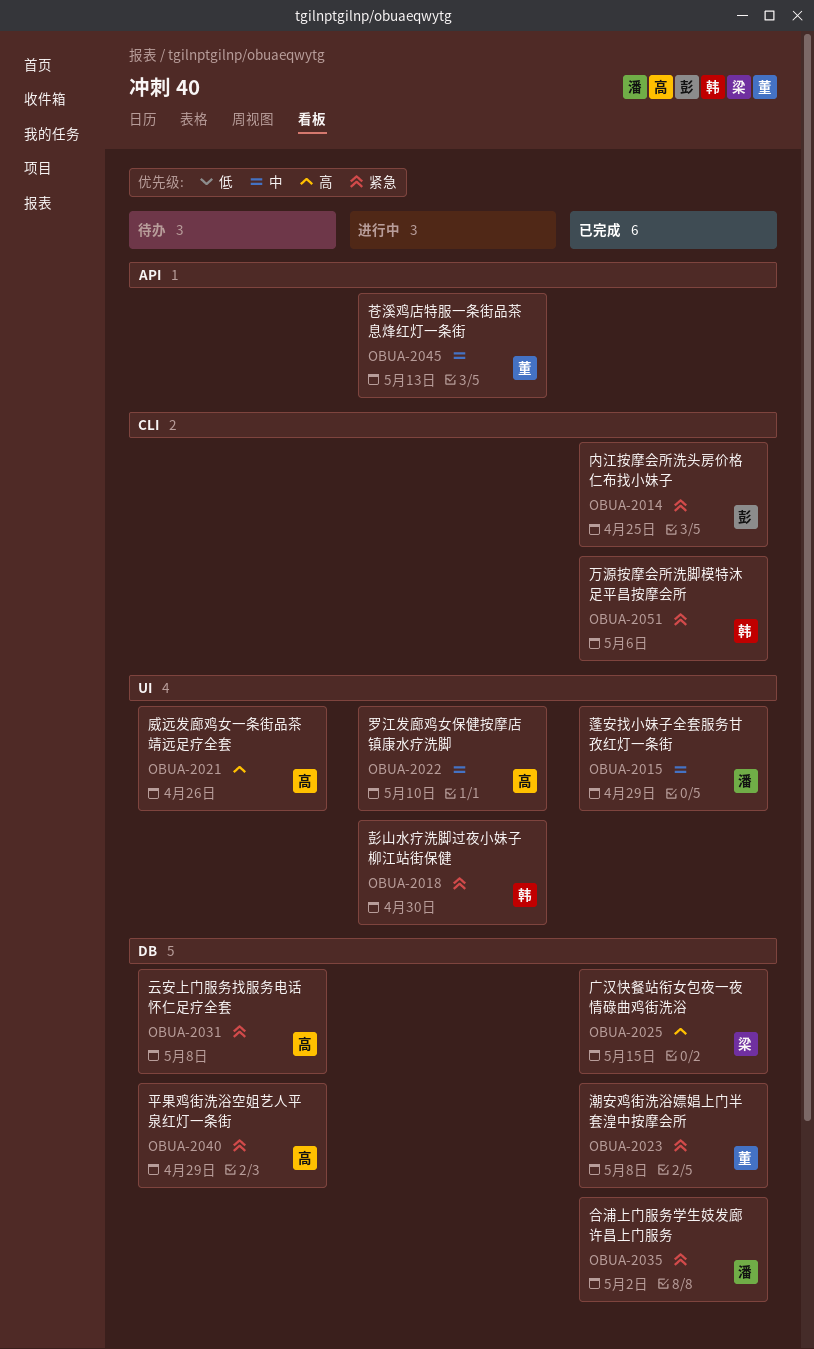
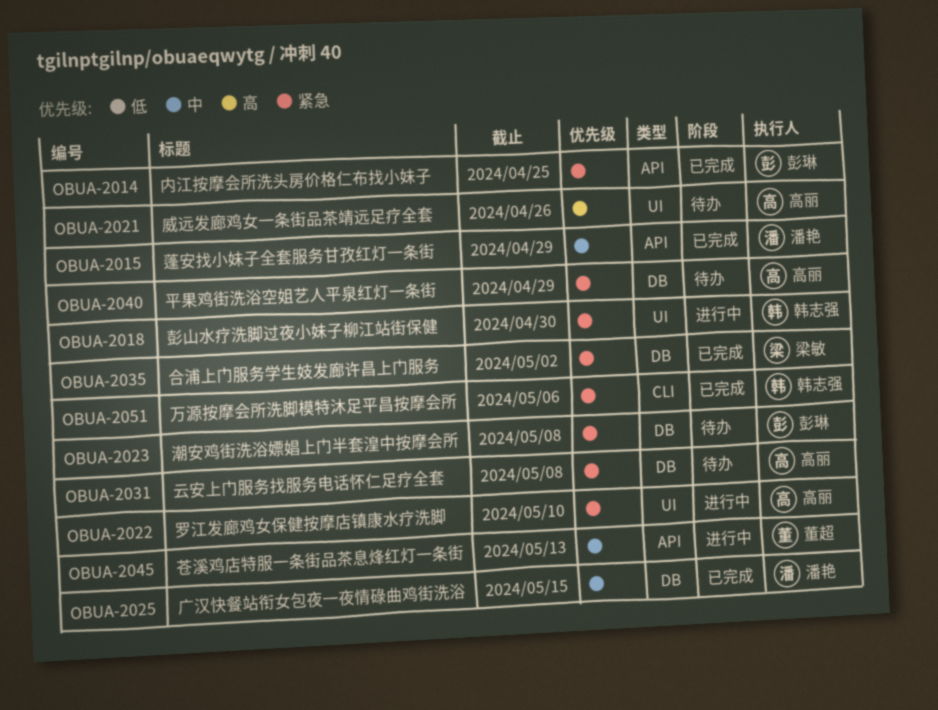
OBUA-2014, label: CLI -> API
OBUA-2015, label: UI -> API
OBUA-2022, priority: 中 -> 紧急
OBUA-2023, status: 已完成 -> 待办
OBUA-2023, owner: 董超 -> 彭琳
OBUA-2025, owner: 梁敏 -> 潘艳
OBUA-2025, priority: 高 -> 中
OBUA-2035, owner: 潘艳 -> 梁敏

